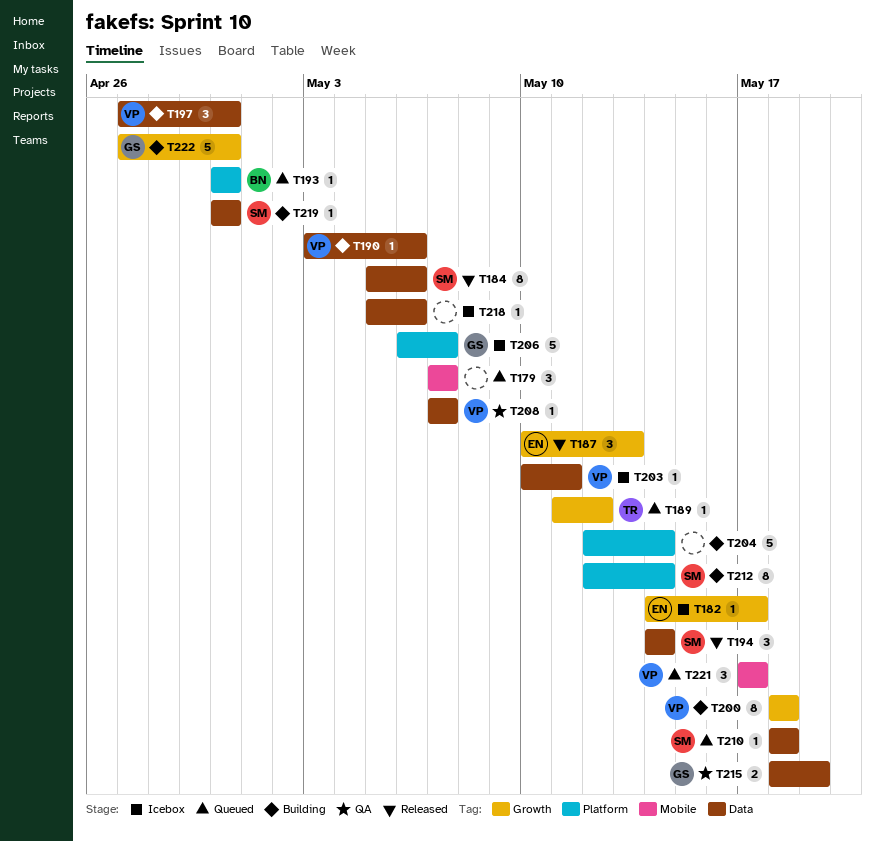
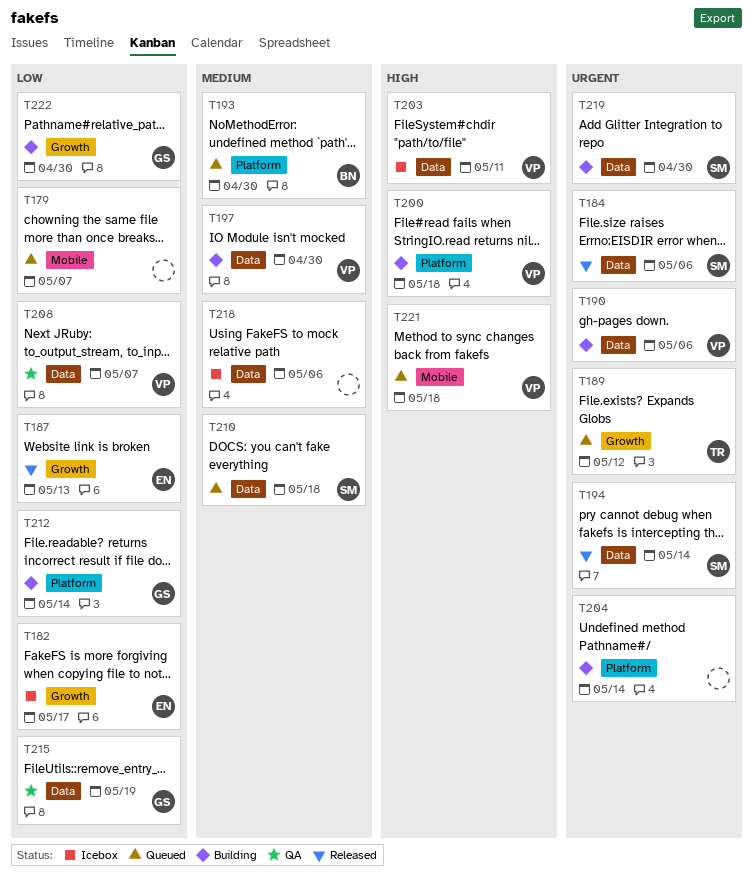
T200, label: Growth -> Platform
T206: present -> none
T212, owner: SM -> GS
T221, due: May 17 -> May 18

